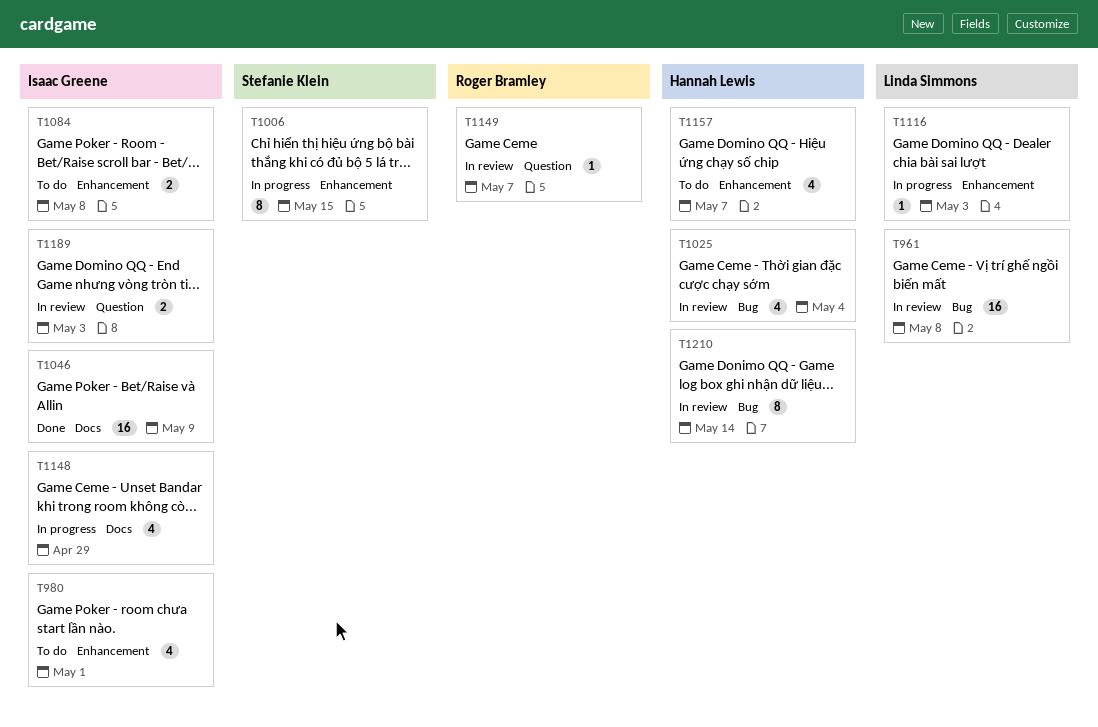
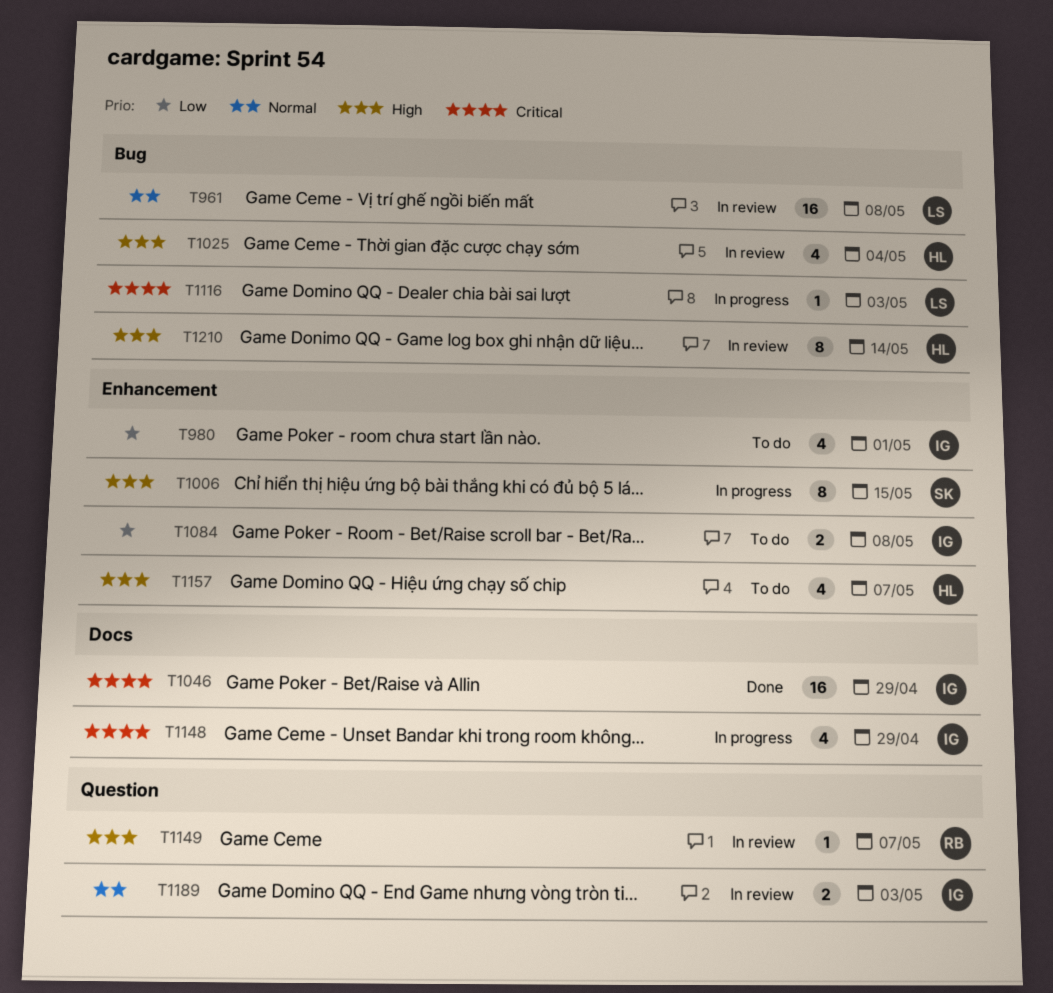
T1046, due: May 9 -> Apr 29
T1116, label: Enhancement -> Bug

